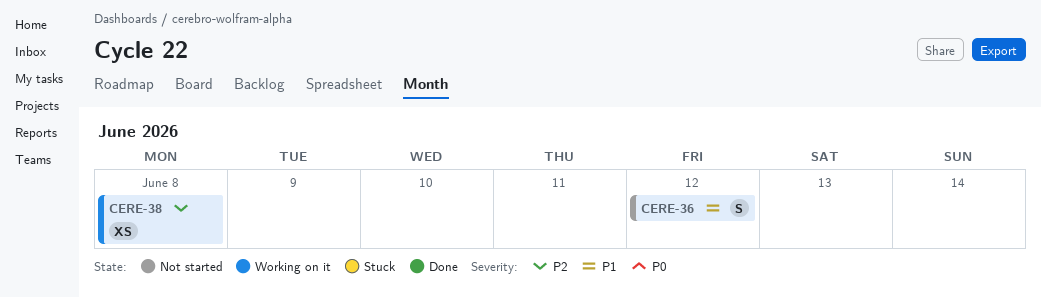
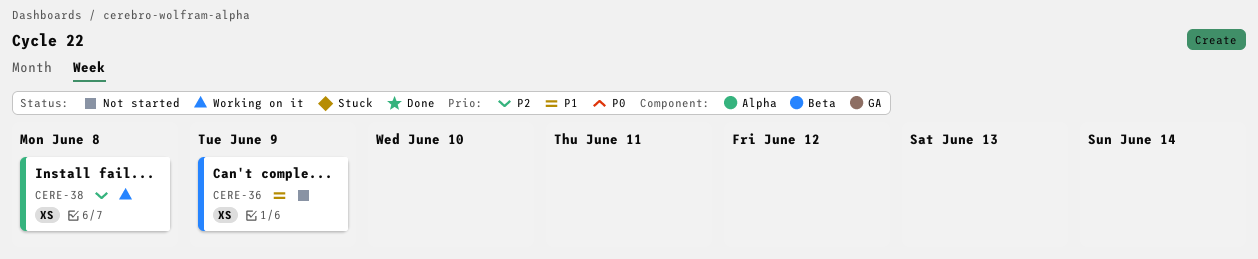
CERE-36, estimate: S -> XS
CERE-36, due: Jun 12 -> Jun 9

